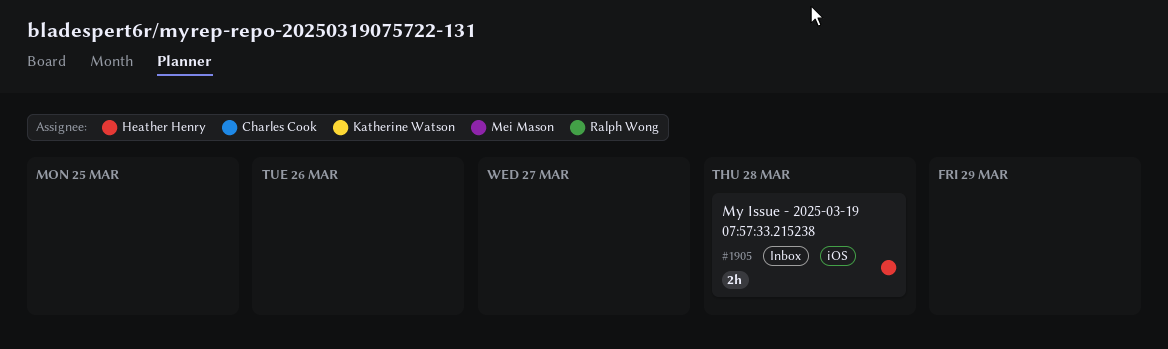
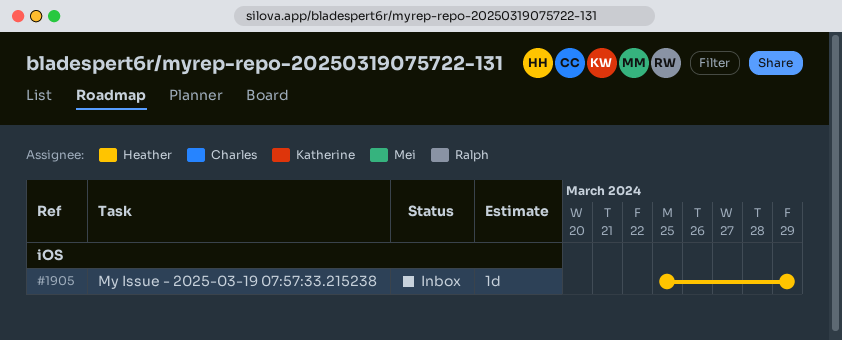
#1905, estimate: 2h -> 1d
#1905, due: Mar 28 -> Mar 29

